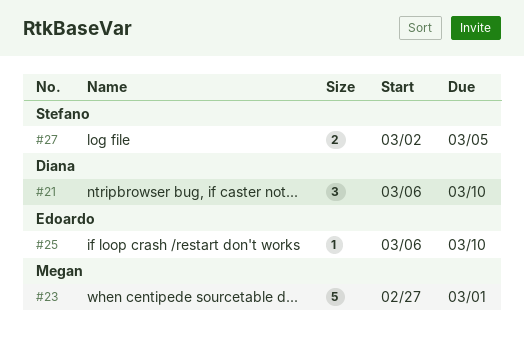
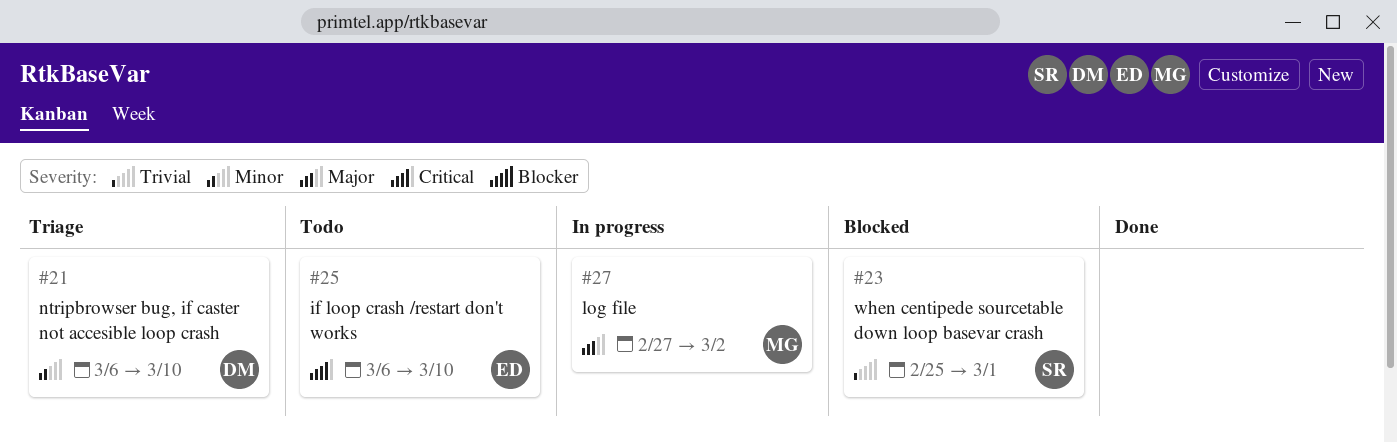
#23, owner: Megan -> Stefano
#23, start: Feb 27 -> Feb 25
#27, owner: Stefano -> Megan
#27, start: Mar 2 -> Feb 27
#27, due: Mar 5 -> Mar 2

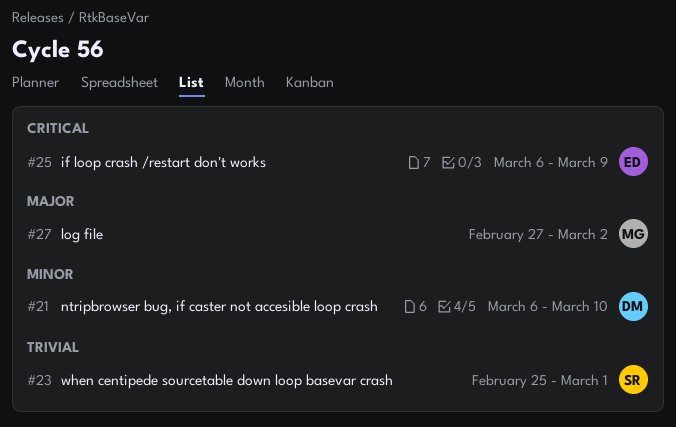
#25, due: Mar 10 -> Mar 9

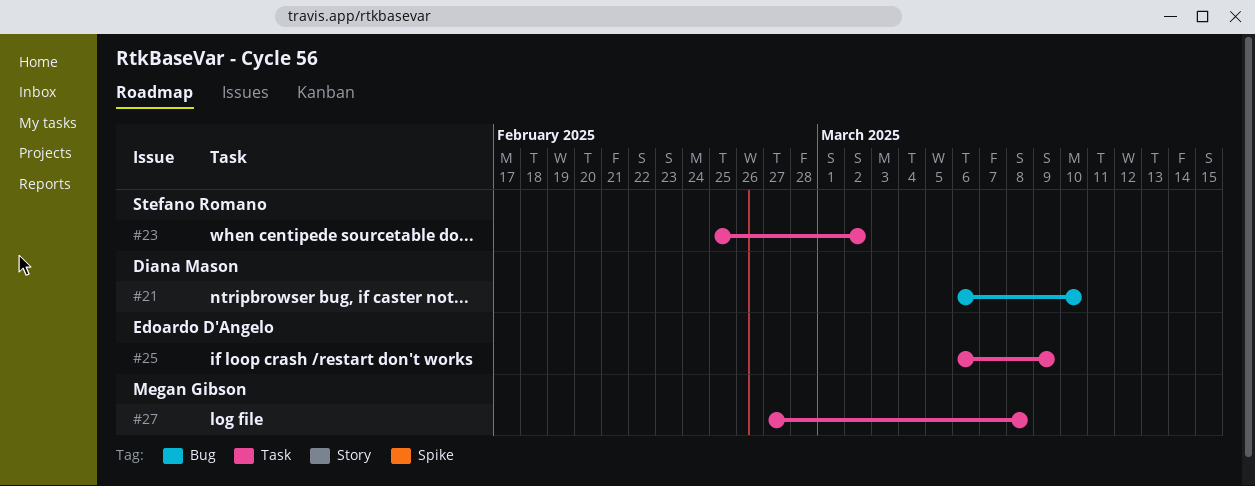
#23, due: Mar 1 -> Mar 2
#27, due: Mar 2 -> Mar 8

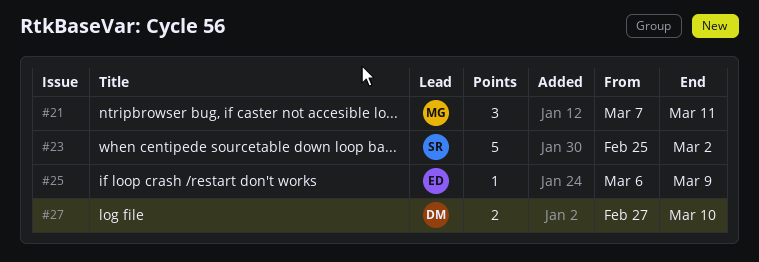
#21, owner: Diana Mason -> Megan Gibson
#21, start: Mar 6 -> Mar 7
#21, due: Mar 10 -> Mar 11
#27, owner: Megan Gibson -> Diana Mason
#27, due: Mar 8 -> Mar 10

